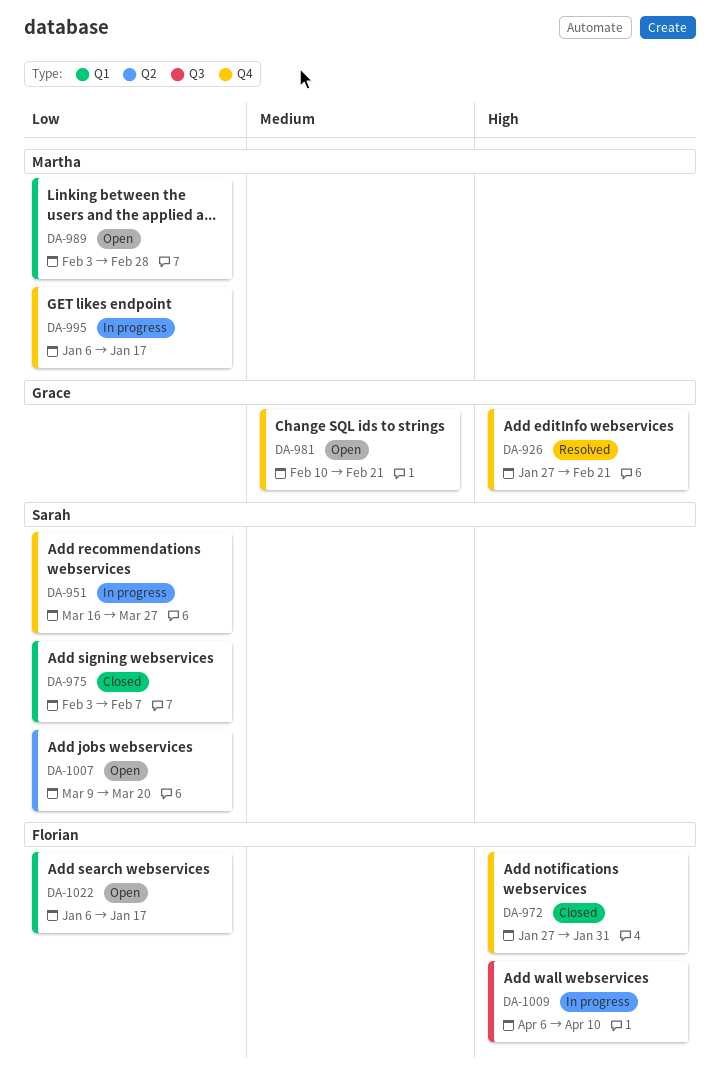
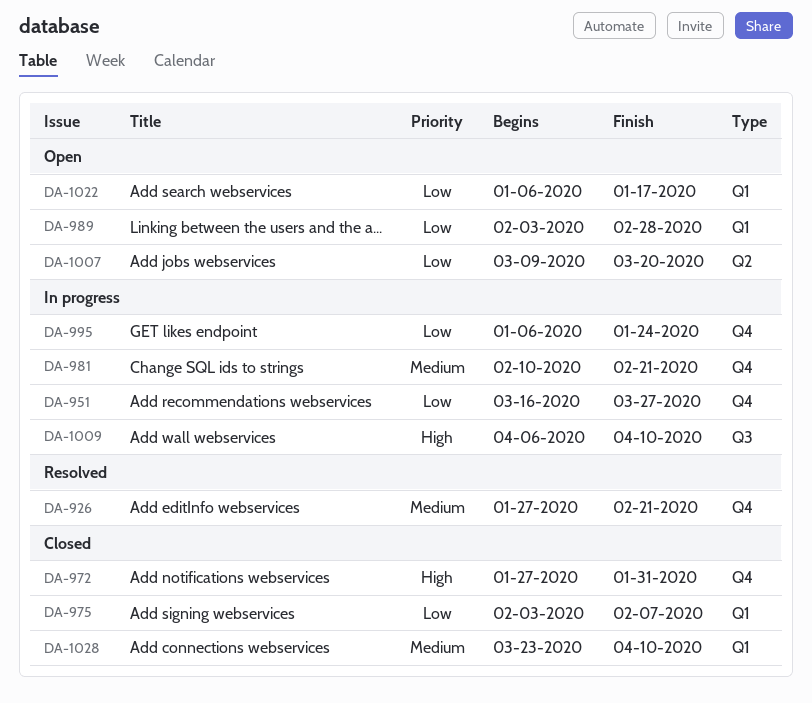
DA-926, priority: High -> Medium
DA-981, status: Open -> In progress
DA-995, due: Jan 17 -> Jan 24
DA-1028: none -> present

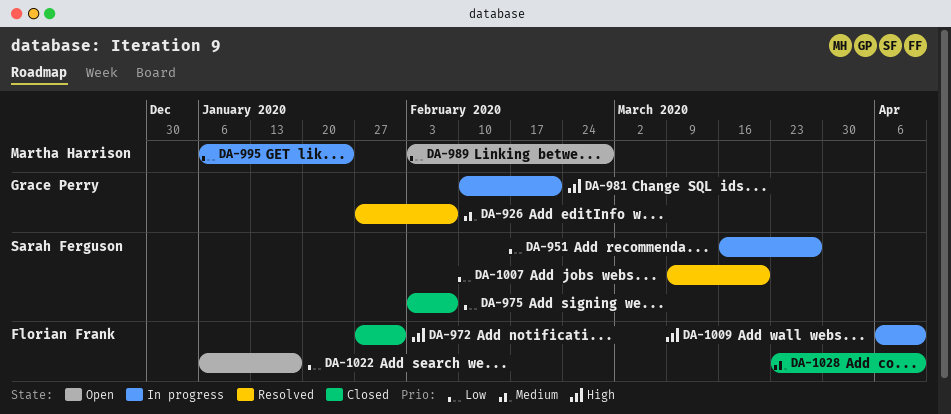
DA-926, due: Feb 21 -> Feb 7
DA-981, priority: Medium -> High
DA-1007, status: Open -> Resolved

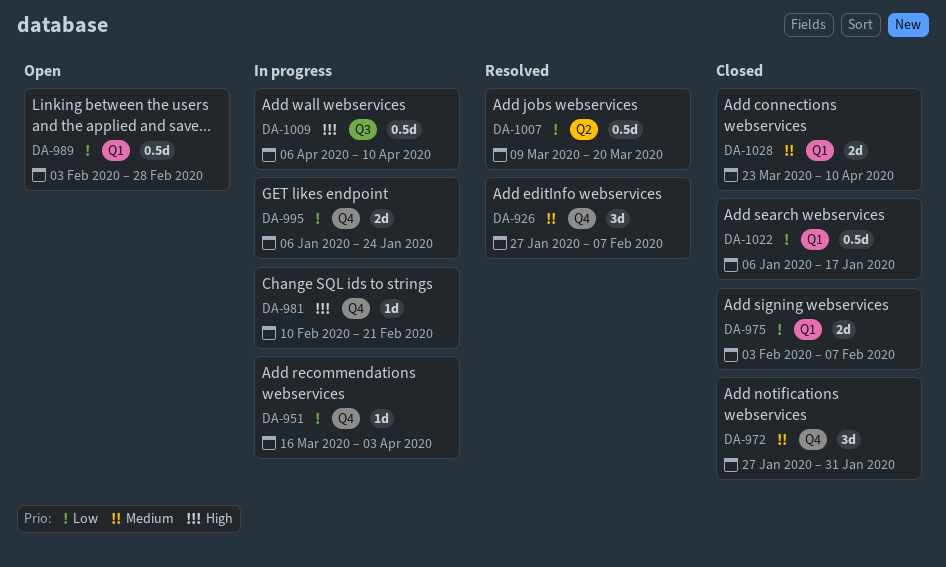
DA-951, due: Mar 27 -> Apr 3
DA-972, priority: High -> Medium
DA-1022, status: Open -> Closed

